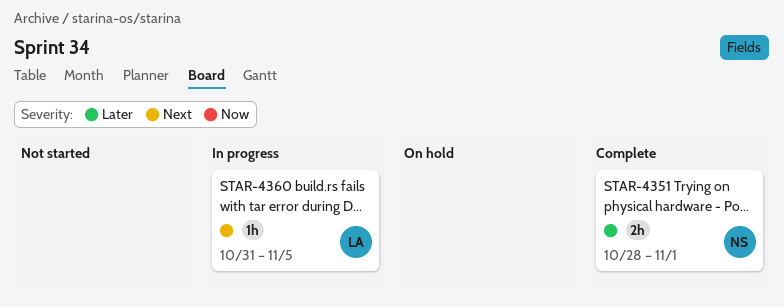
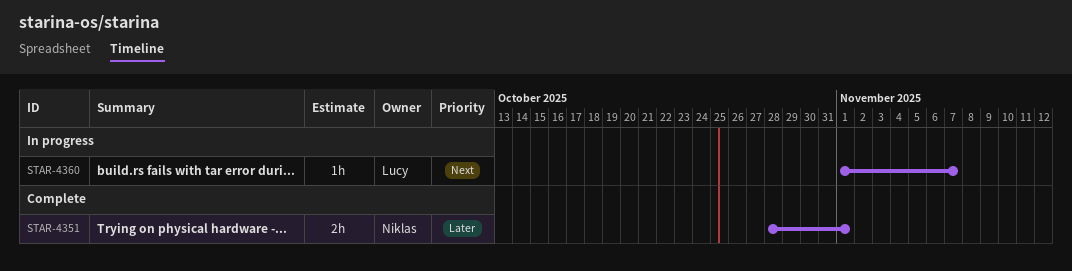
STAR-4360, start: Oct 31 -> Nov 1
STAR-4360, due: Nov 5 -> Nov 7

